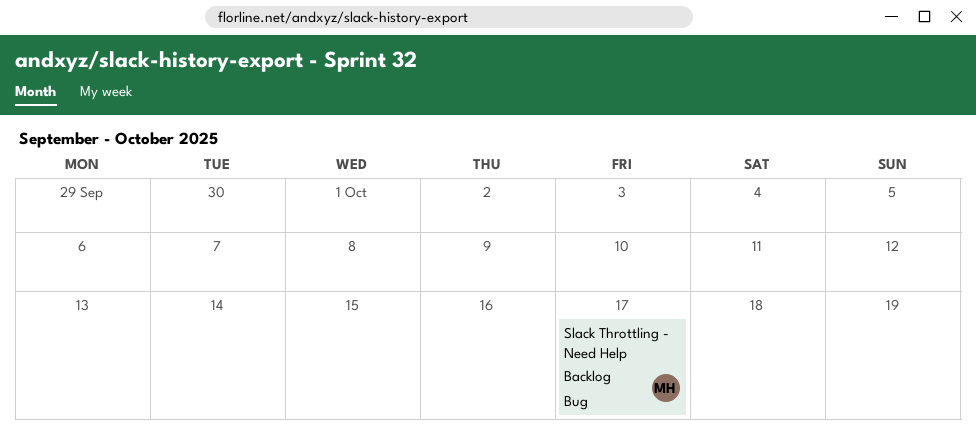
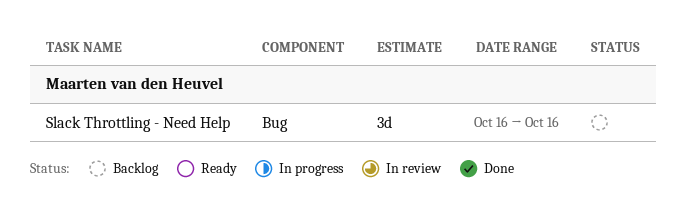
Slack Throttling - Need Help, due: Oct 17 -> Oct 16

